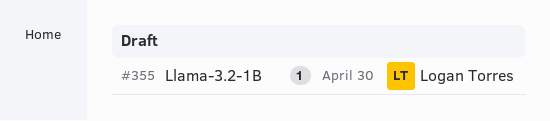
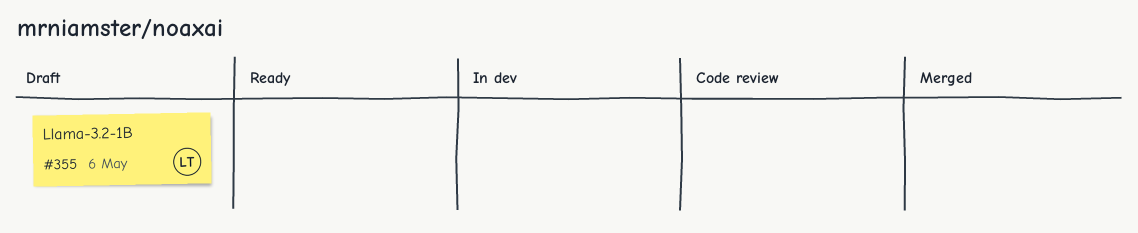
#355, due: Apr 30 -> May 6

